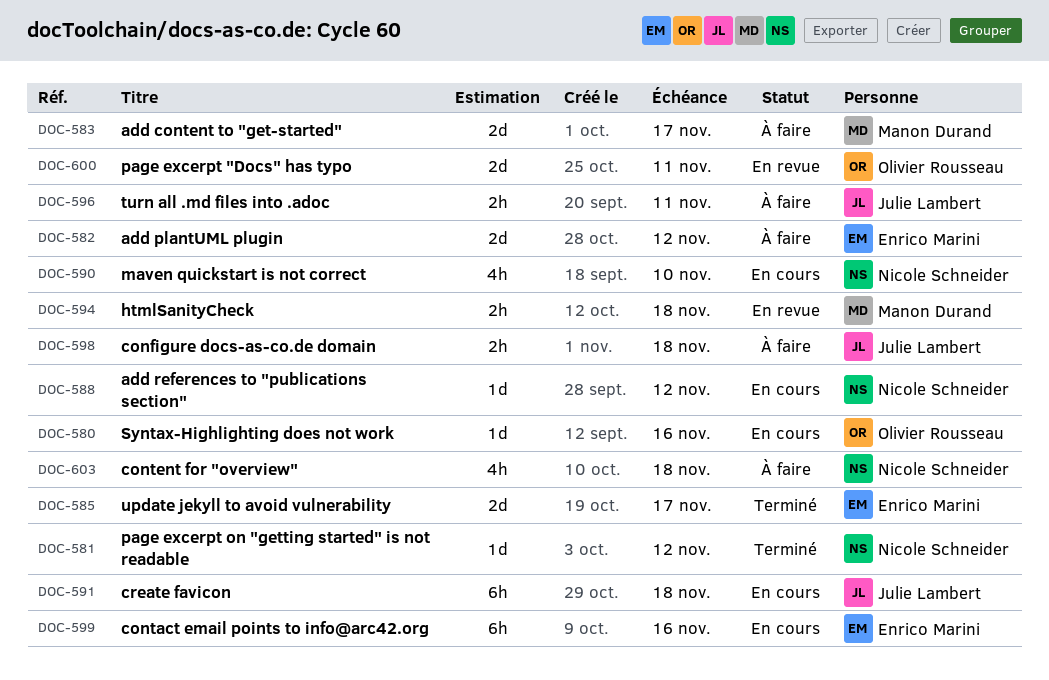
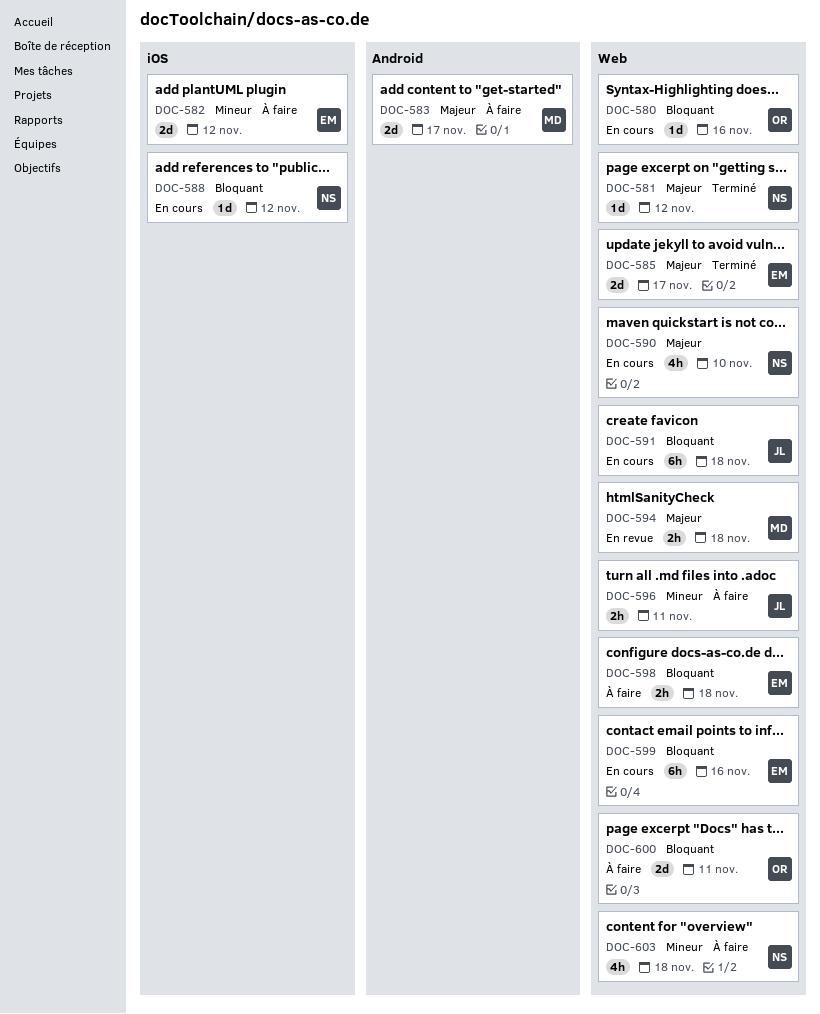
DOC-598, owner: Julie Lambert -> Enrico Marini
DOC-600, status: En revue -> À faire

